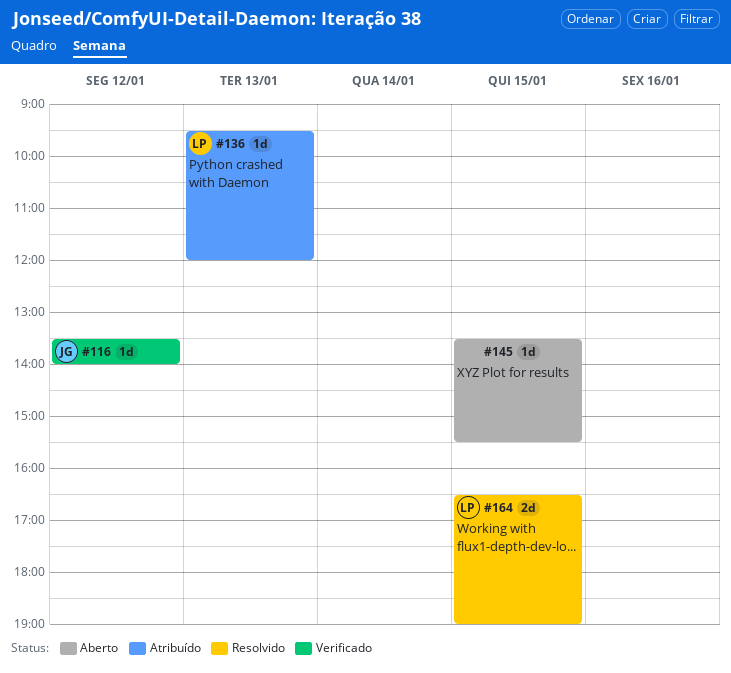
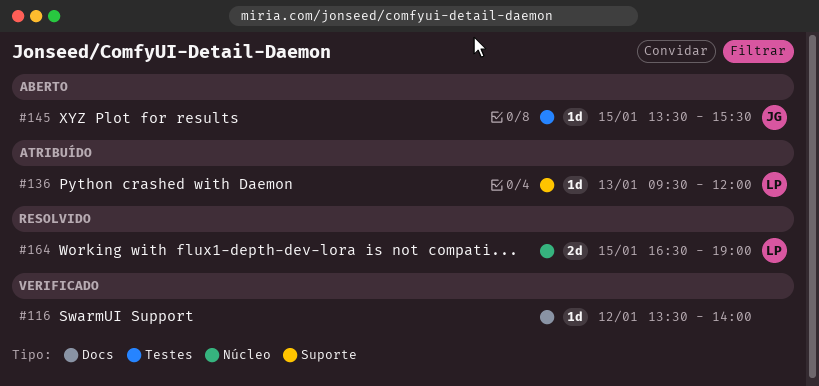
#116, owner: JG -> none
#145, owner: none -> JG

